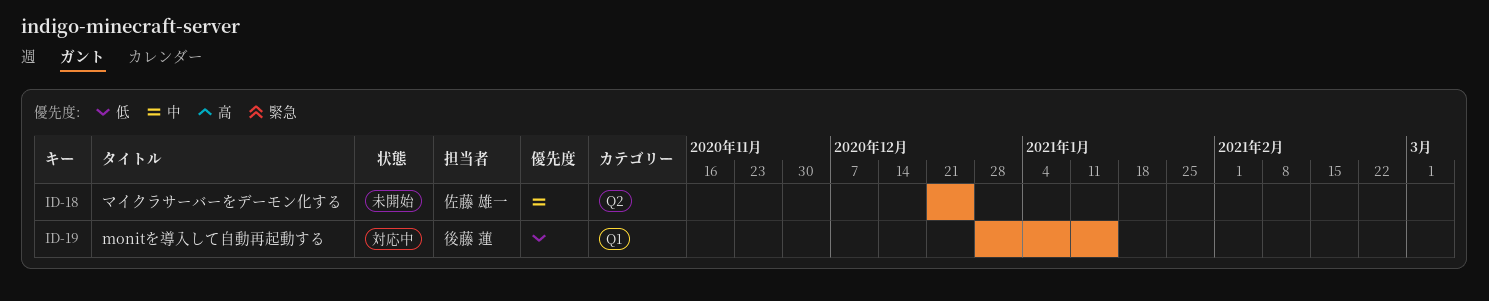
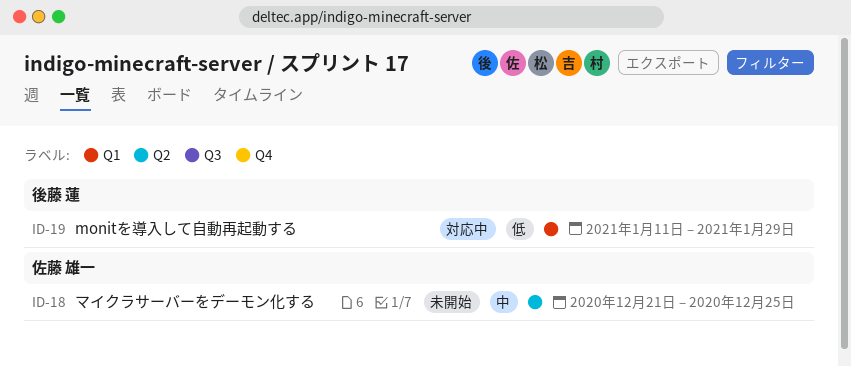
ID-19, start: Dec 28 -> Jan 11
ID-19, due: Jan 15 -> Jan 29

